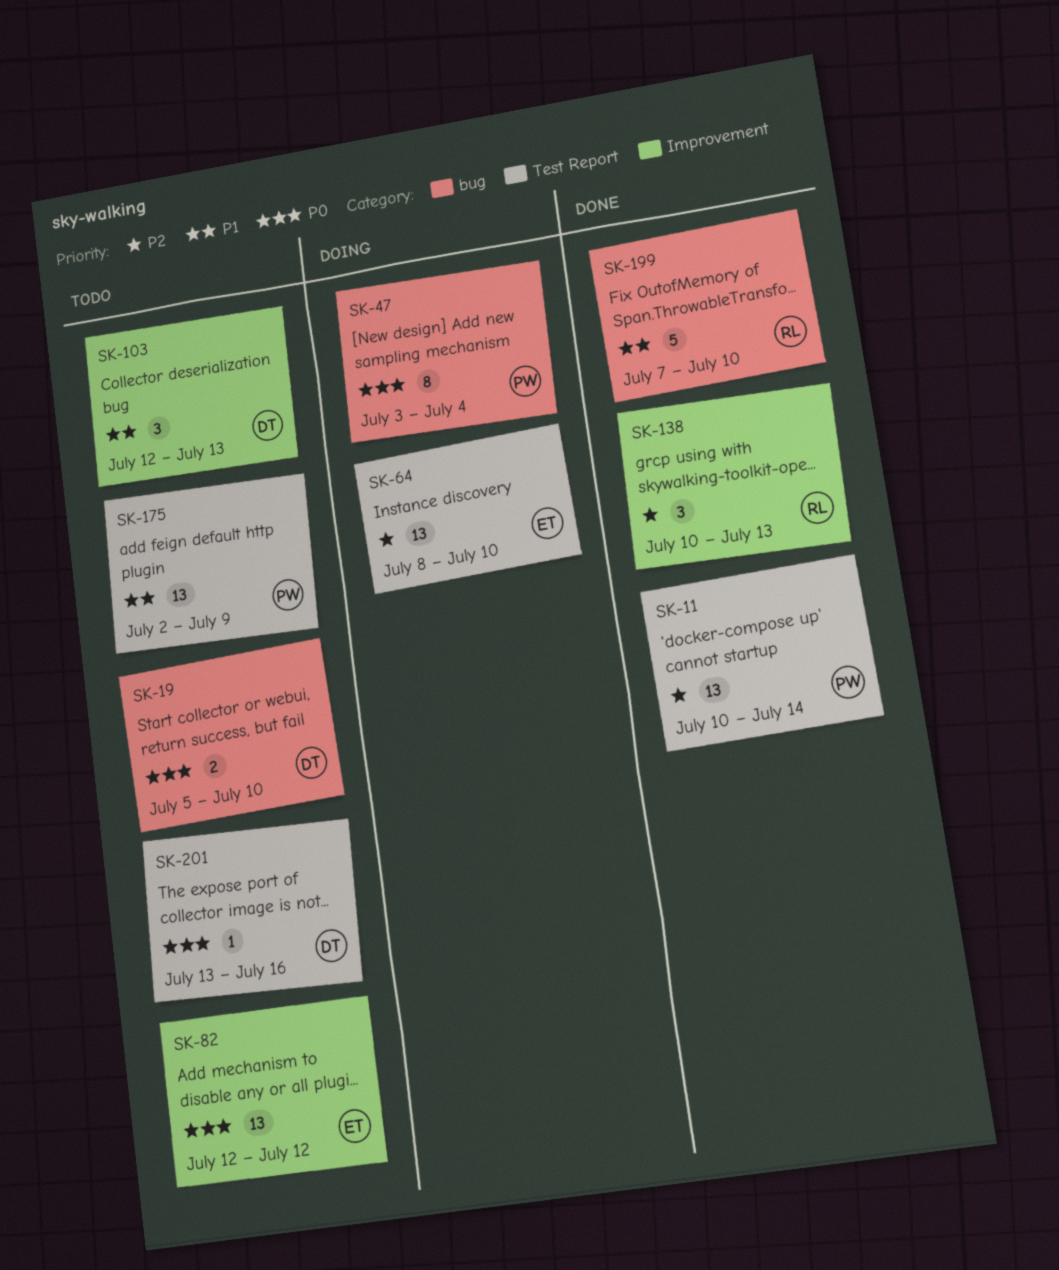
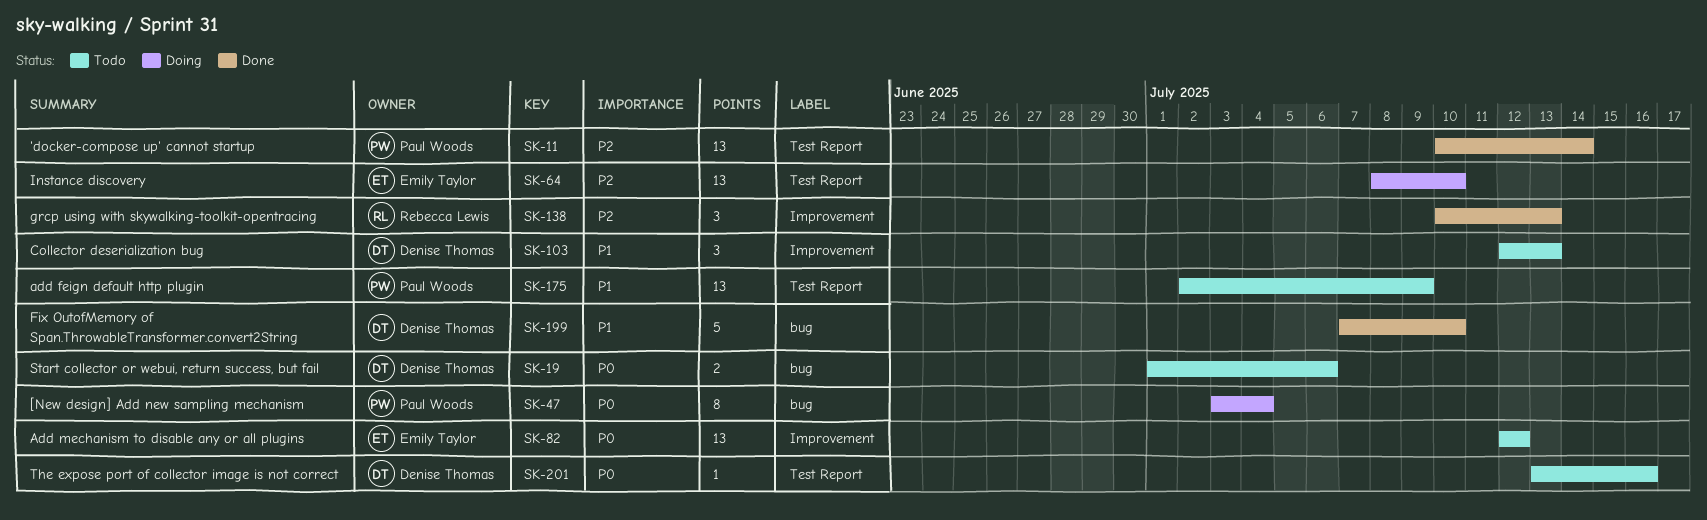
SK-19, start: Jul 5 -> Jul 1
SK-19, due: Jul 10 -> Jul 6
SK-199, owner: Rebecca Lewis -> Denise Thomas

